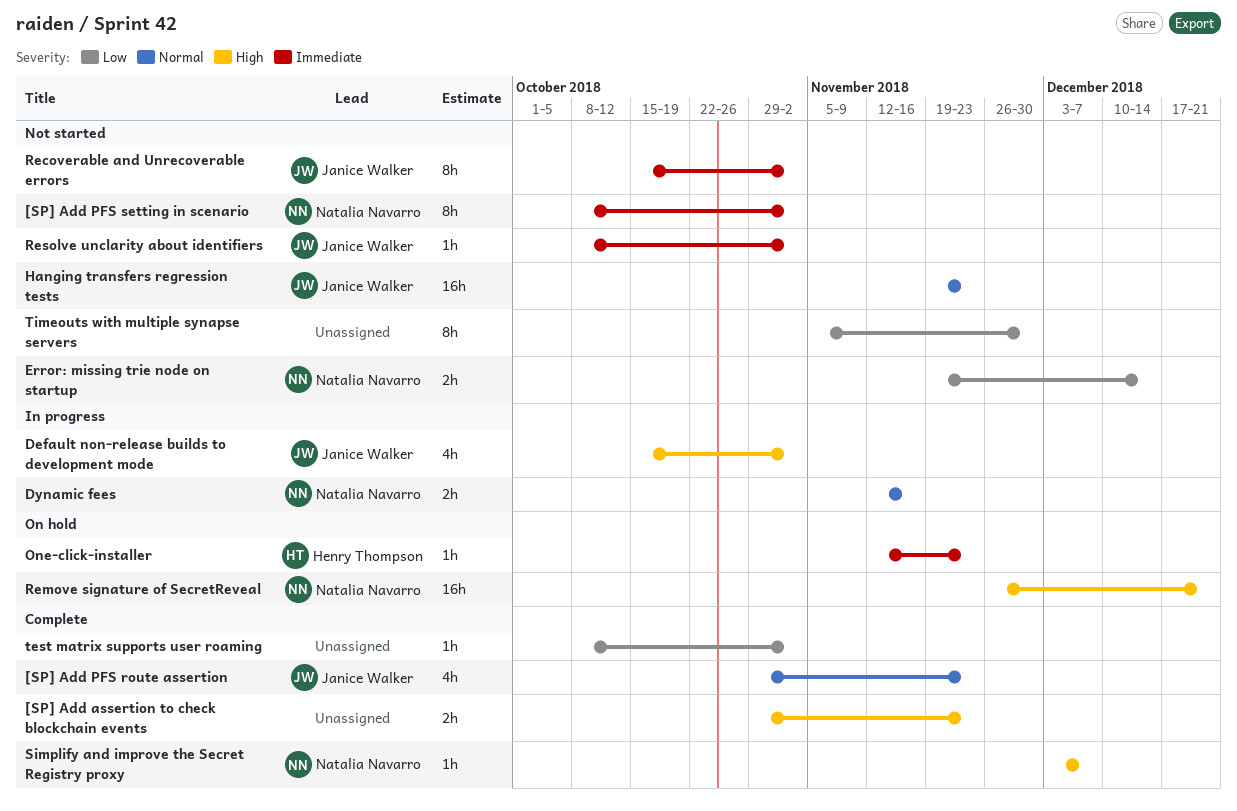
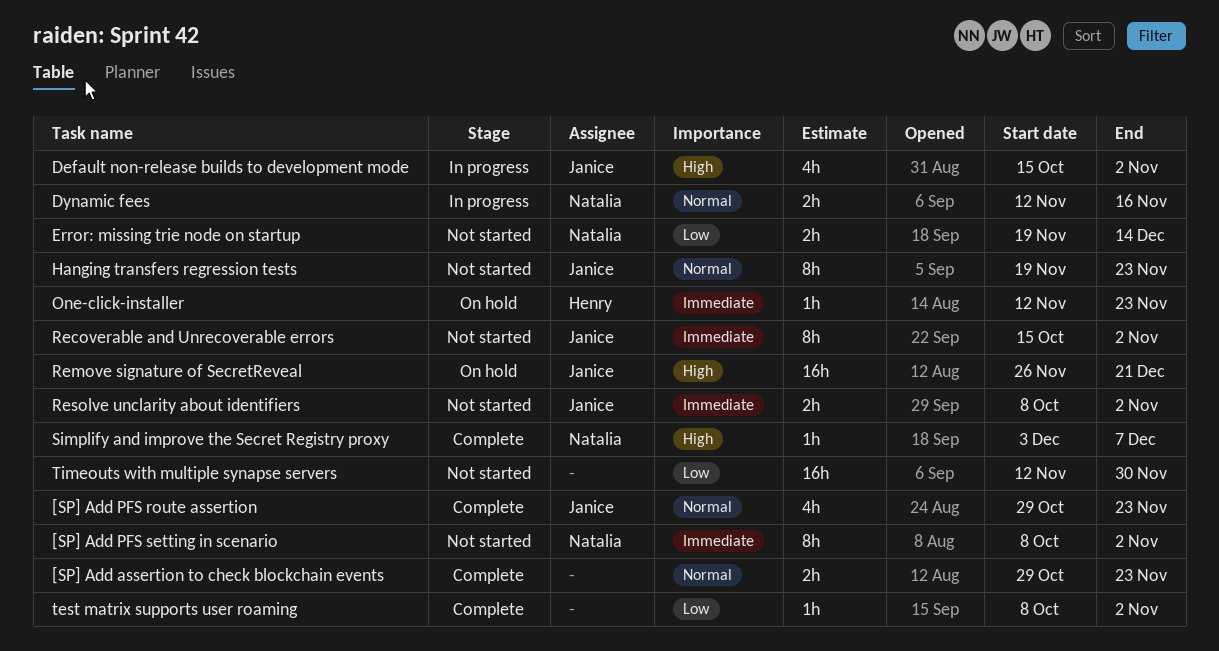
[SP] Add assertion to check blockchain events, priority: High -> Normal
Hanging transfers regression tests, estimate: 16h -> 8h
Remove signature of SecretReveal, owner: Natalia Navarro -> Janice Walker
Resolve unclarity about identifiers, estimate: 1h -> 2h
Timeouts with multiple synapse servers, estimate: 8h -> 16h
Timeouts with multiple synapse servers, start: Nov 5 -> Nov 12

